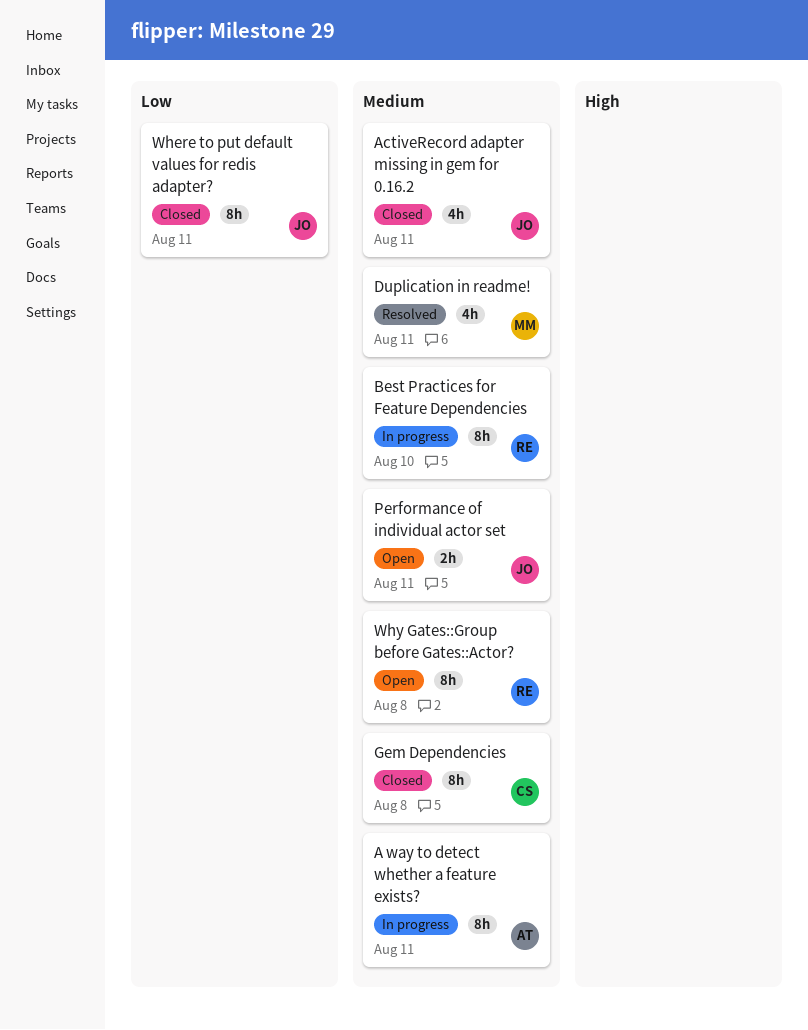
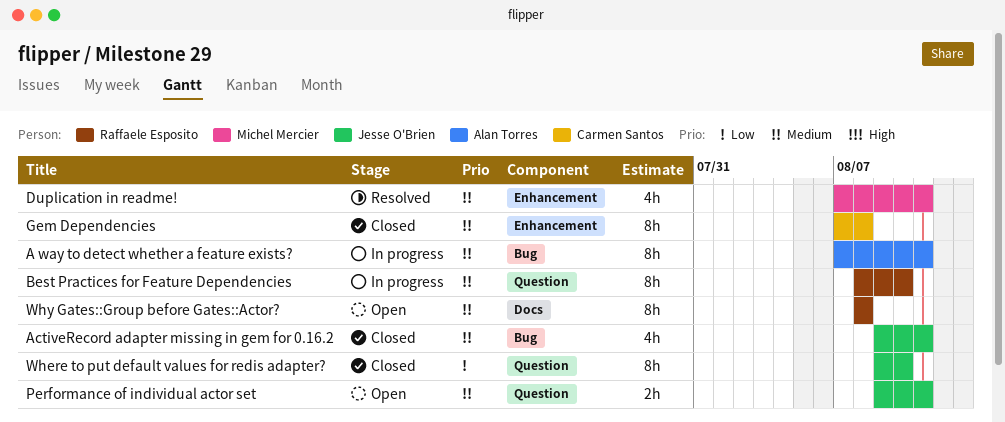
Where to put default values for redis adapter?, due: Aug 11 -> Aug 10

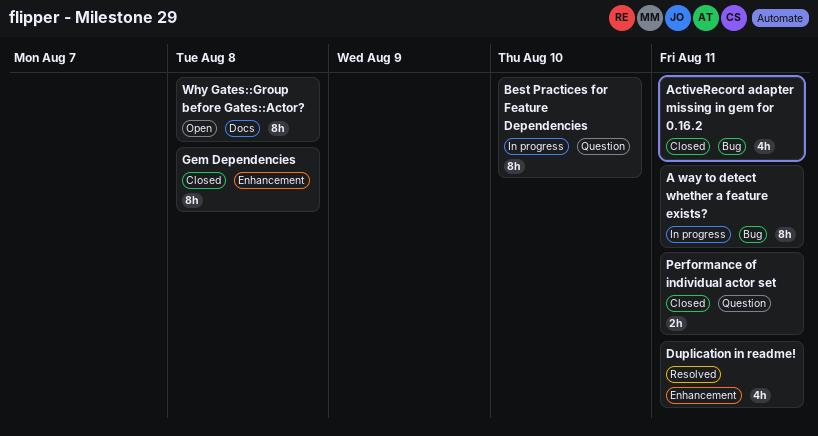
Performance of individual actor set, status: Open -> Closed
Where to put default values for redis adapter?: present -> none

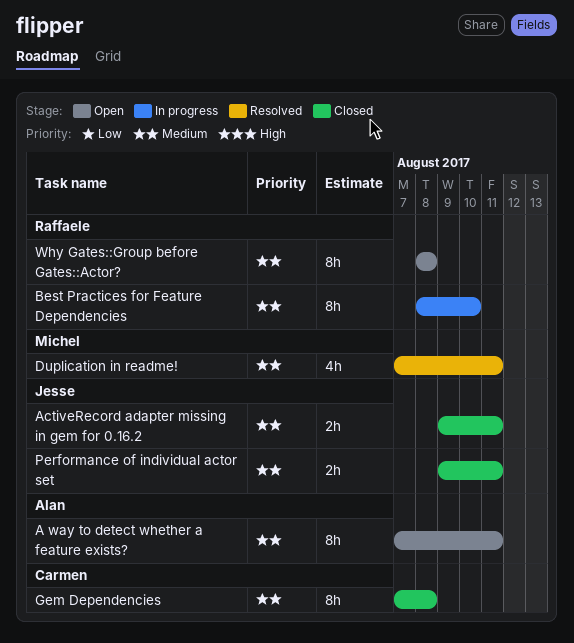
A way to detect whether a feature exists?, status: In progress -> Open
ActiveRecord adapter missing in gem for 0.16.2, estimate: 4h -> 2h

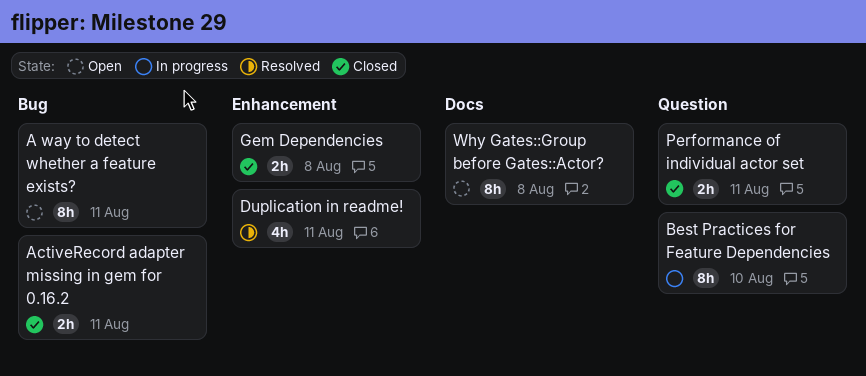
Gem Dependencies, estimate: 8h -> 2h

